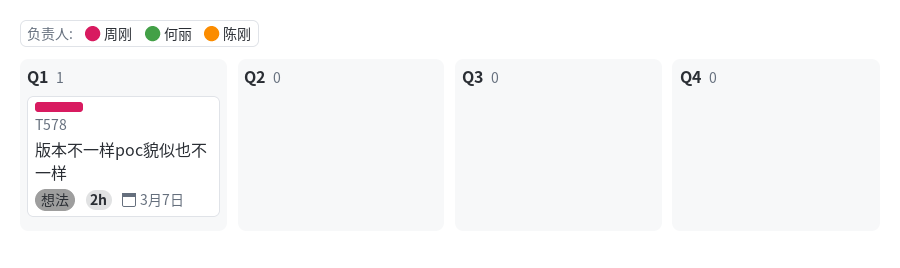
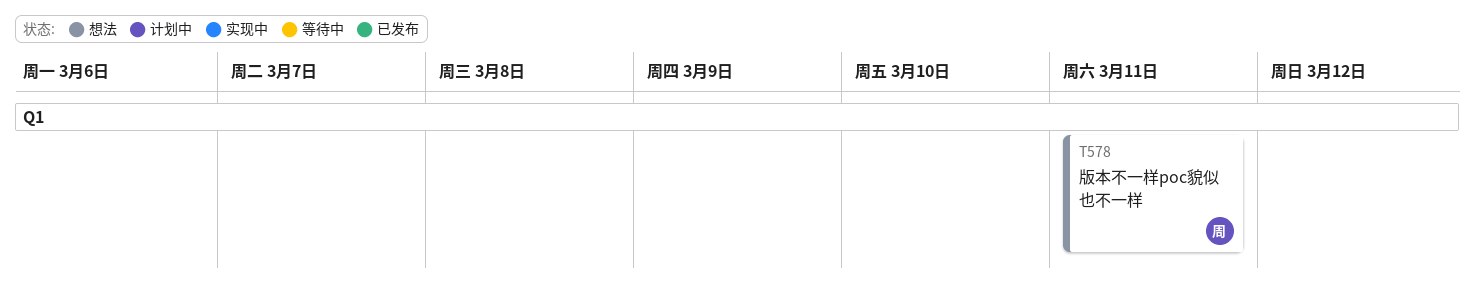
T578, due: Mar 7 -> Mar 11

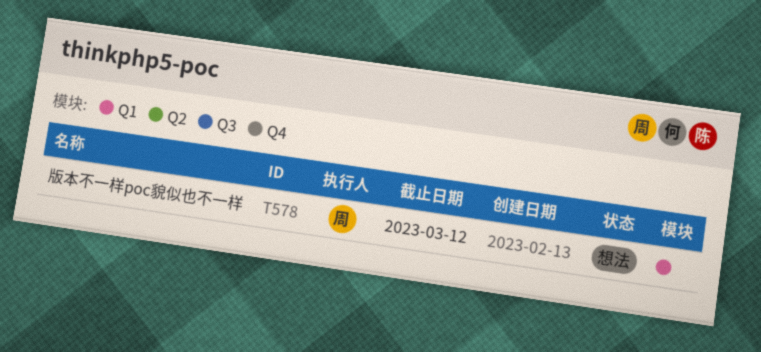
T578, due: Mar 11 -> Mar 12

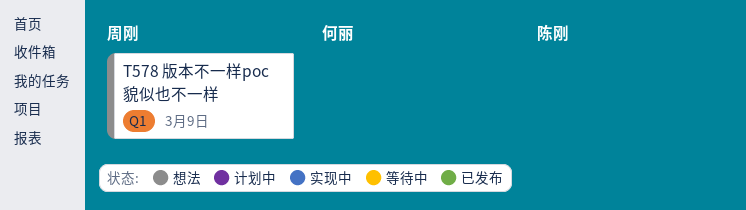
T578, due: Mar 12 -> Mar 9

